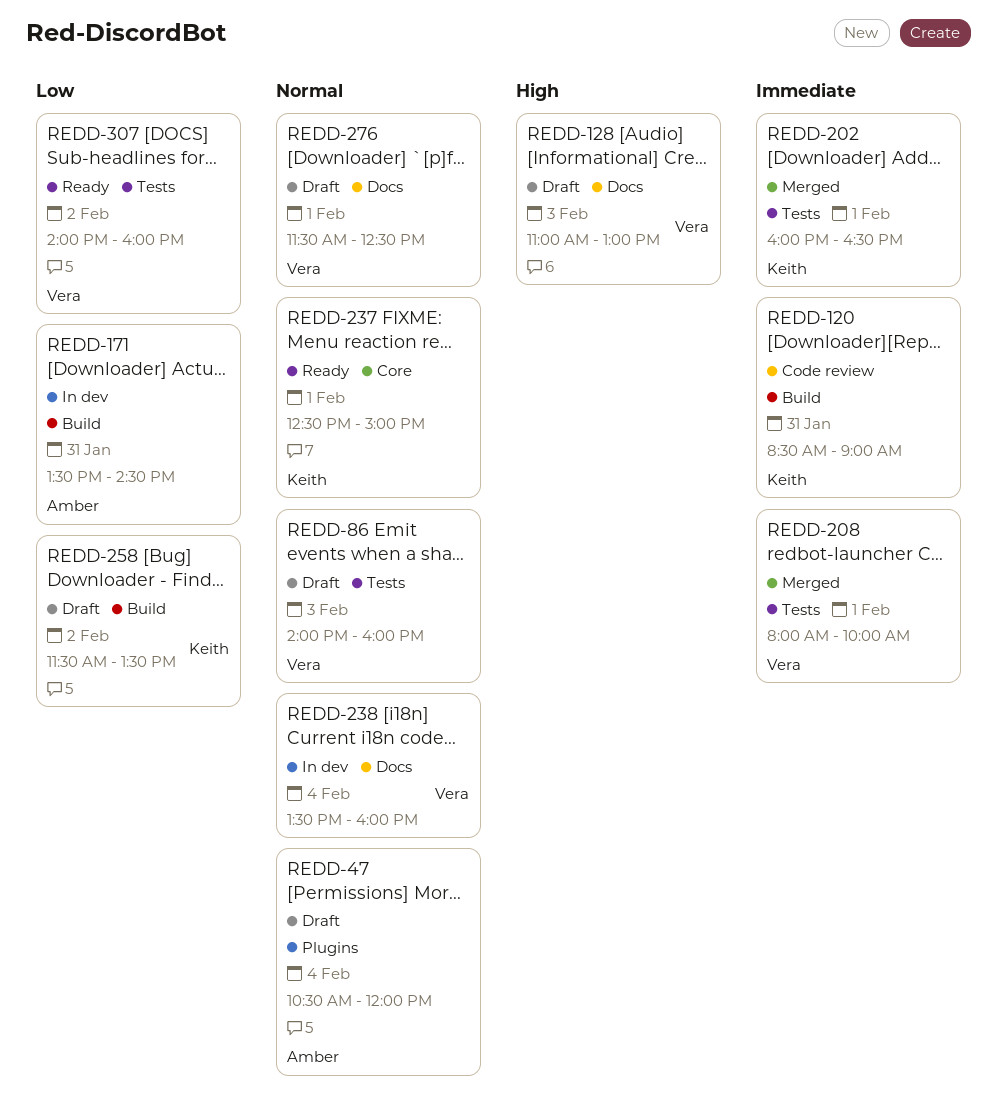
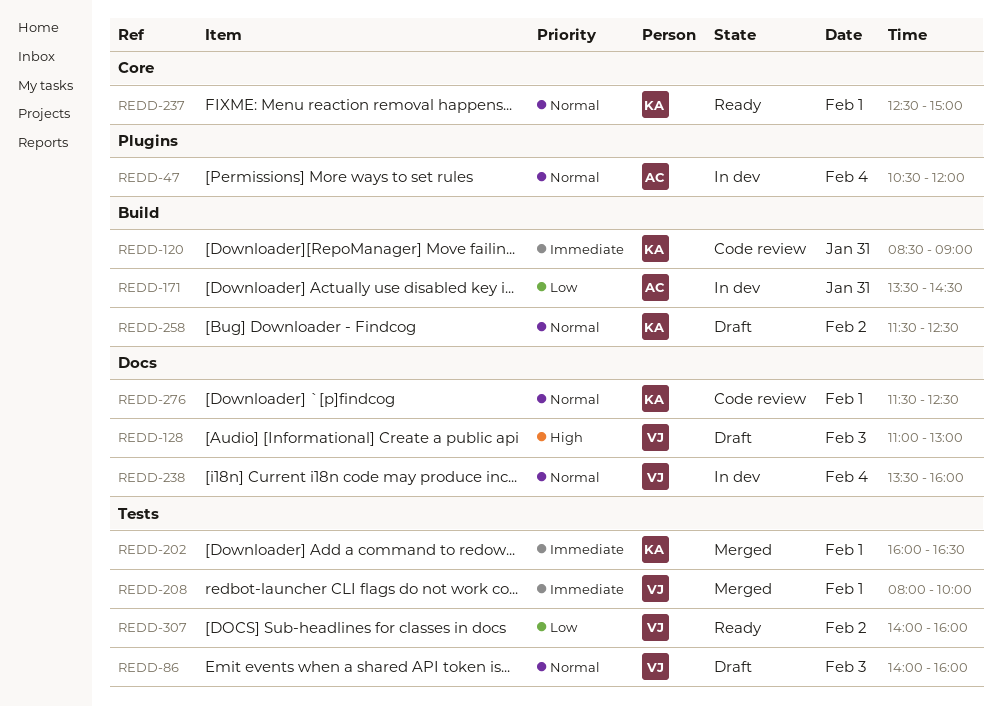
REDD-47, status: Draft -> In dev
REDD-258, priority: Low -> Normal
REDD-258, ends: 13:30 -> 12:30
REDD-276, status: Draft -> Code review
REDD-276, owner: Vera -> Keith

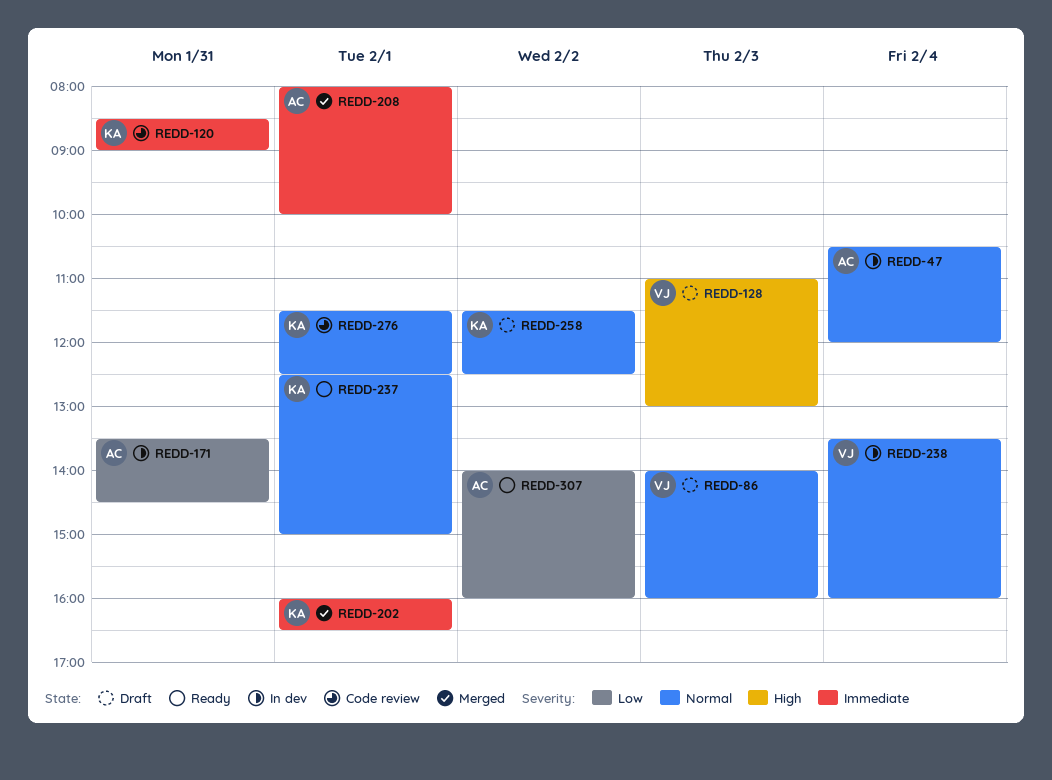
REDD-208, owner: VJ -> AC
REDD-307, owner: VJ -> AC

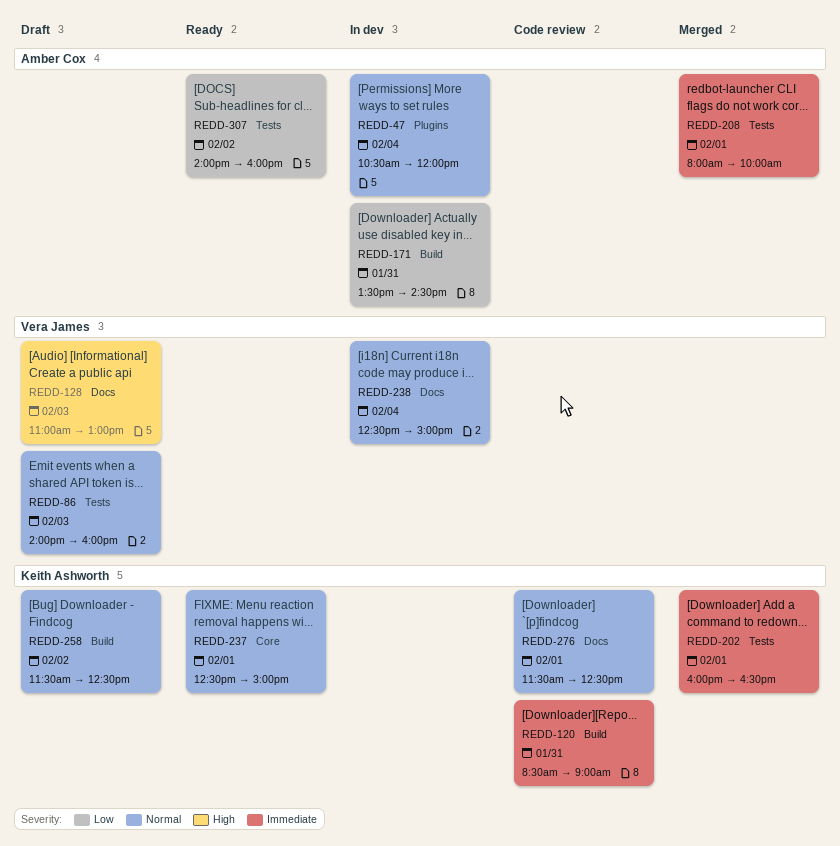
REDD-238, begins: 13:30 -> 12:30
REDD-238, ends: 16:00 -> 15:00

